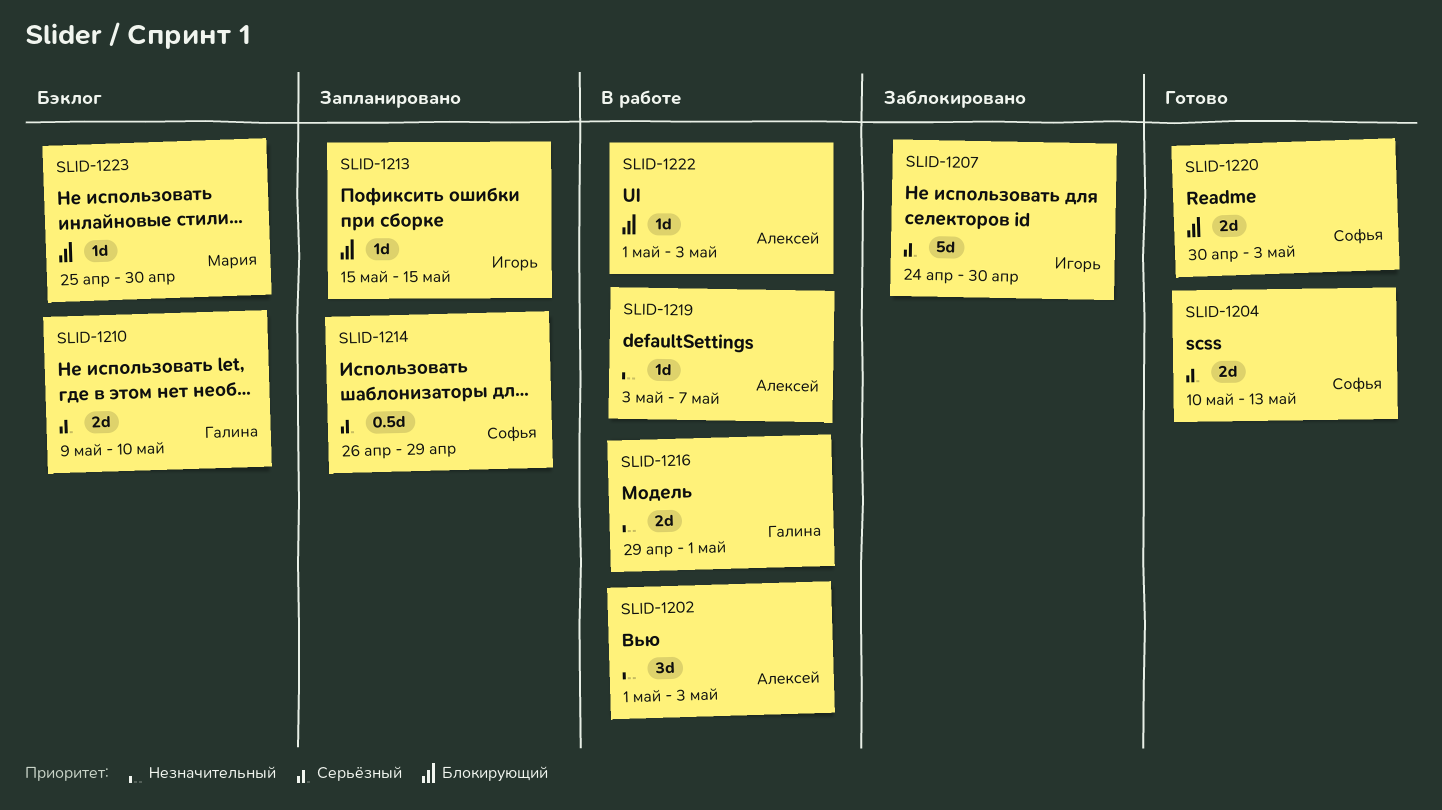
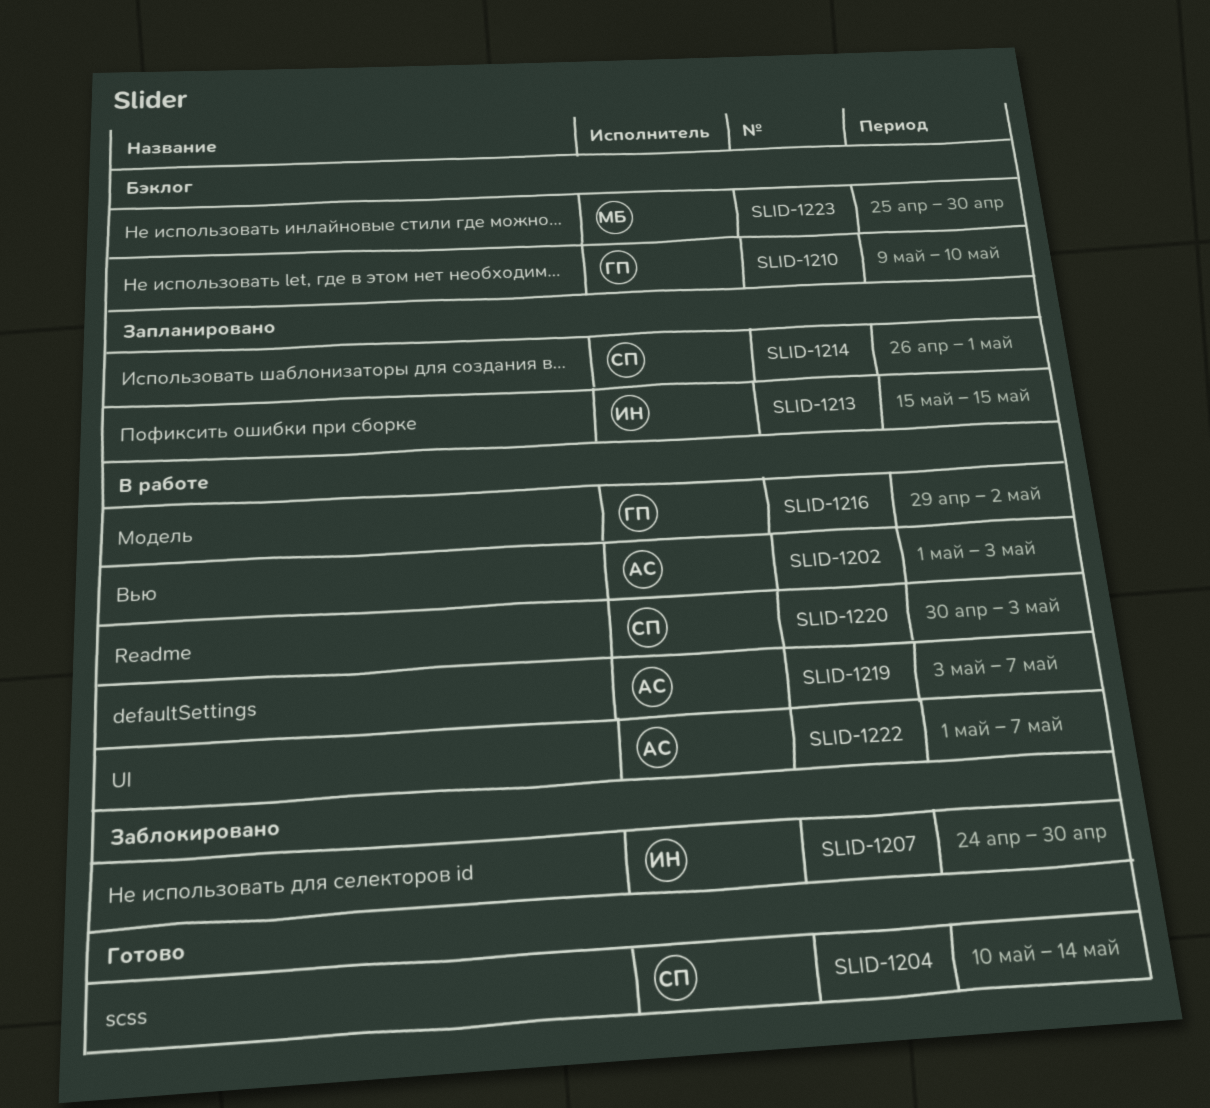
SLID-1204, due: May 13 -> May 14
SLID-1214, due: Apr 29 -> May 1
SLID-1216, due: May 1 -> May 2
SLID-1220, status: Готово -> В работе
SLID-1222, due: May 3 -> May 7

